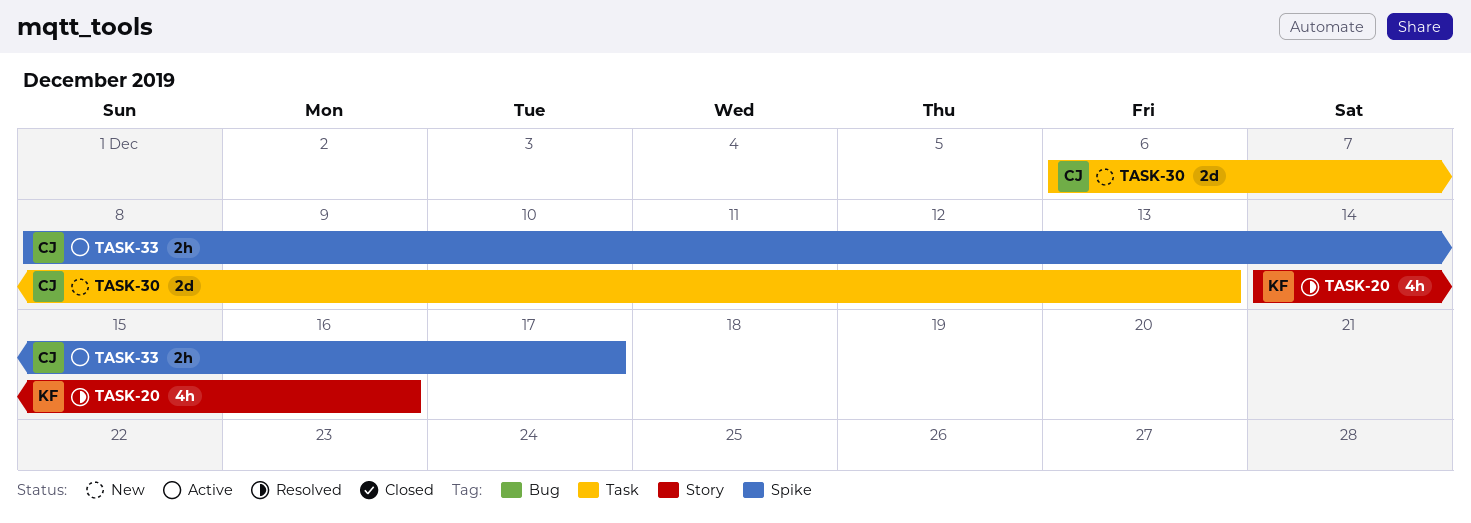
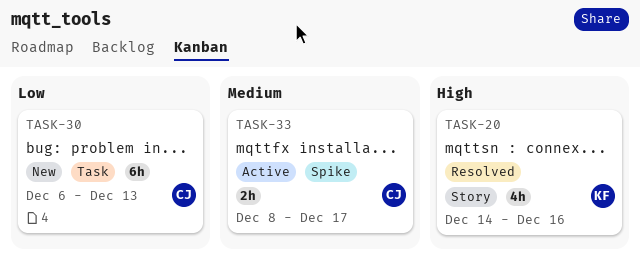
TASK-30, estimate: 2d -> 6h

